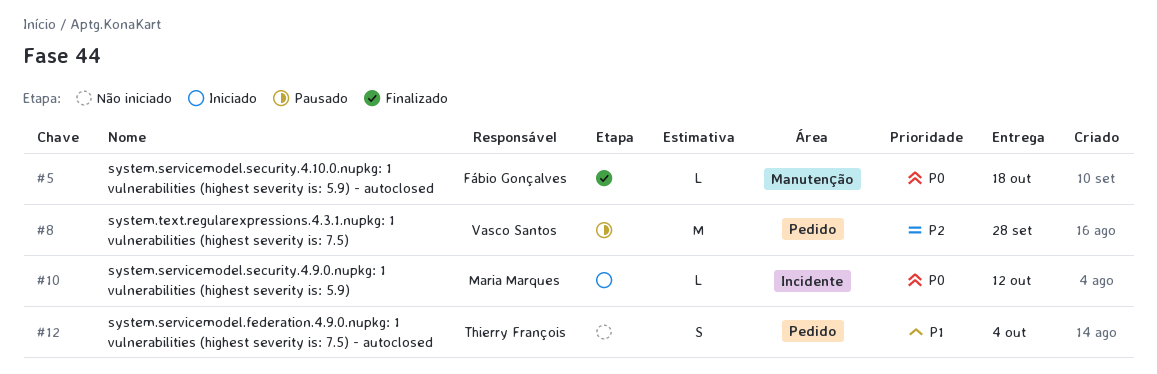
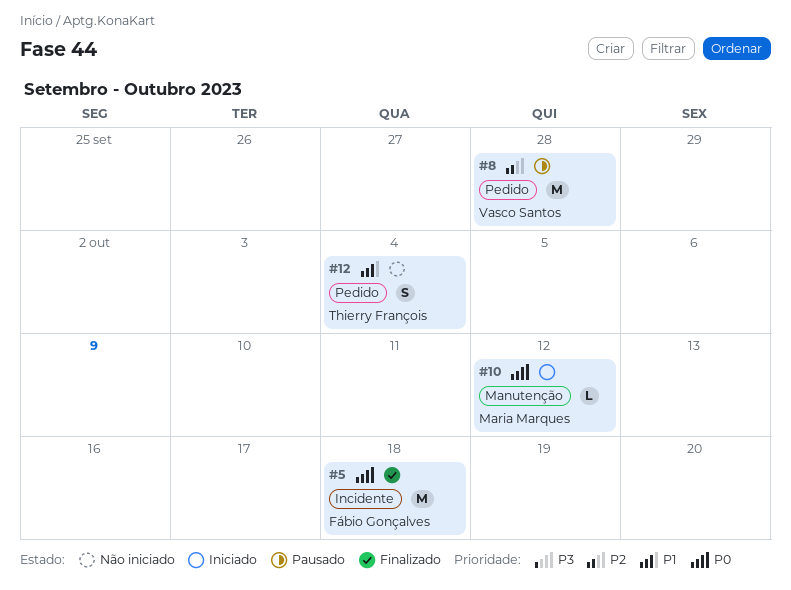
#5, label: Manutenção -> Incidente
#5, estimate: L -> M
#10, label: Incidente -> Manutenção

